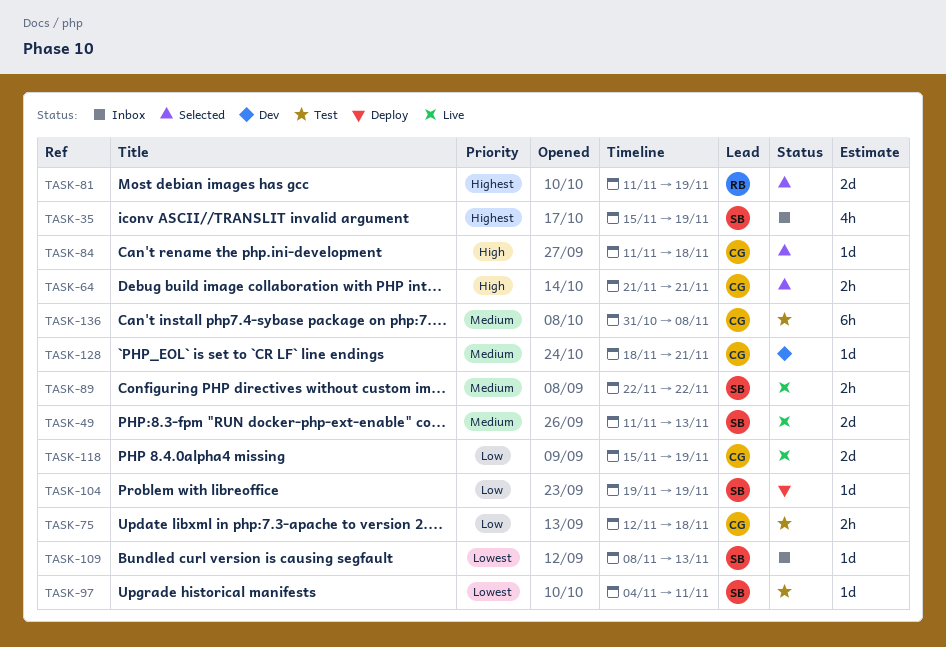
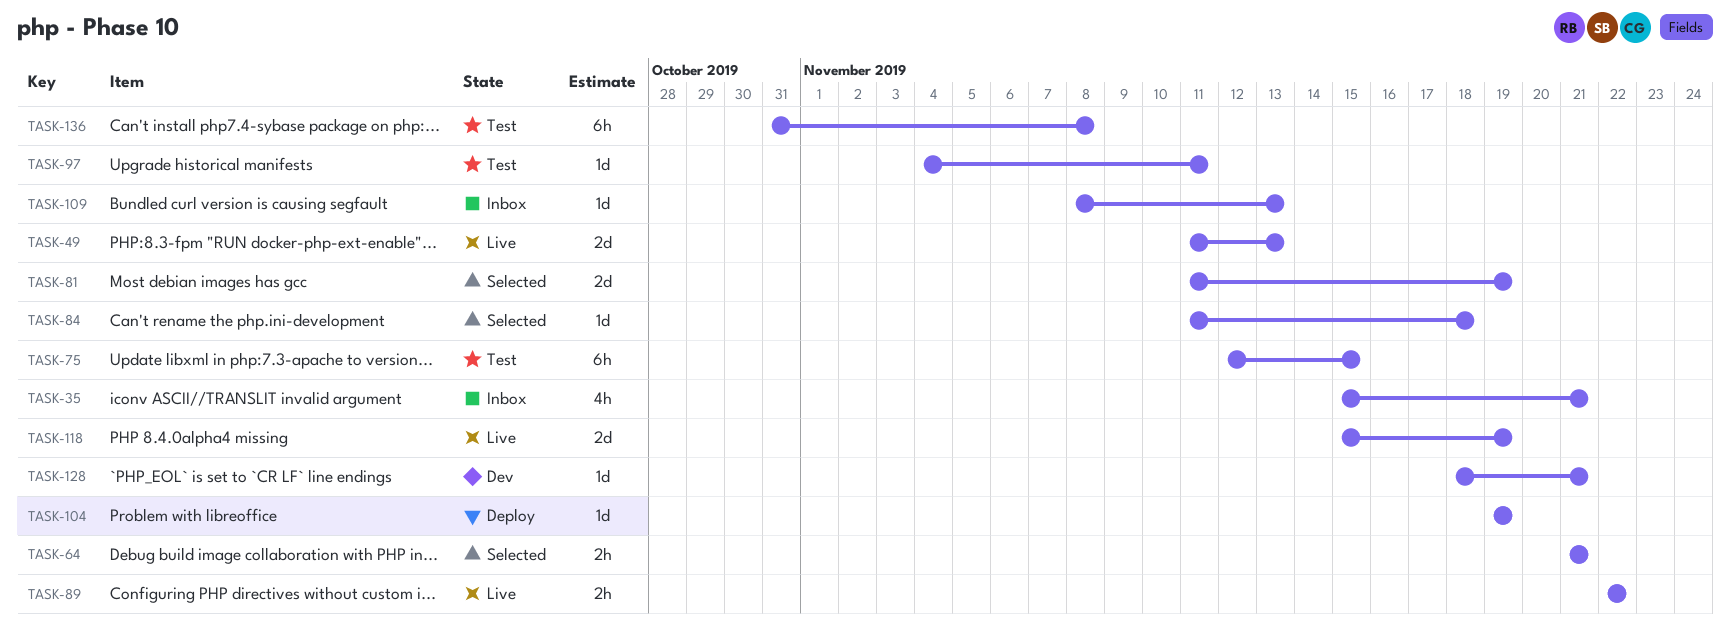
TASK-35, due: Nov 19 -> Nov 21
TASK-75, estimate: 2h -> 6h
TASK-75, due: Nov 18 -> Nov 15

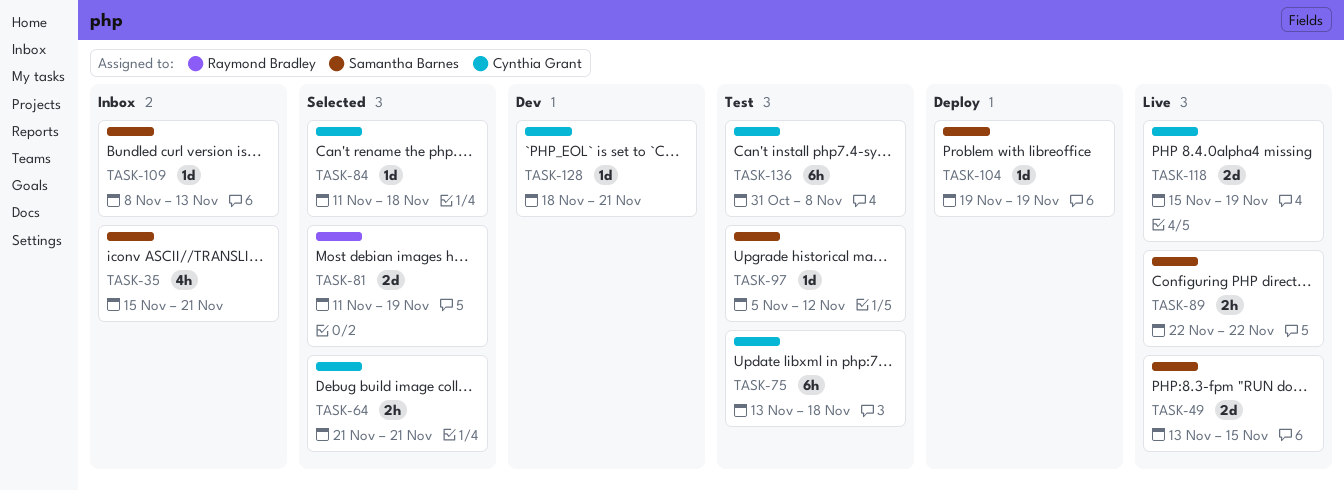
TASK-49, start: Nov 11 -> Nov 13
TASK-49, due: Nov 13 -> Nov 15
TASK-75, start: Nov 12 -> Nov 13
TASK-75, due: Nov 15 -> Nov 18
TASK-97, start: Nov 4 -> Nov 5
TASK-97, due: Nov 11 -> Nov 12

